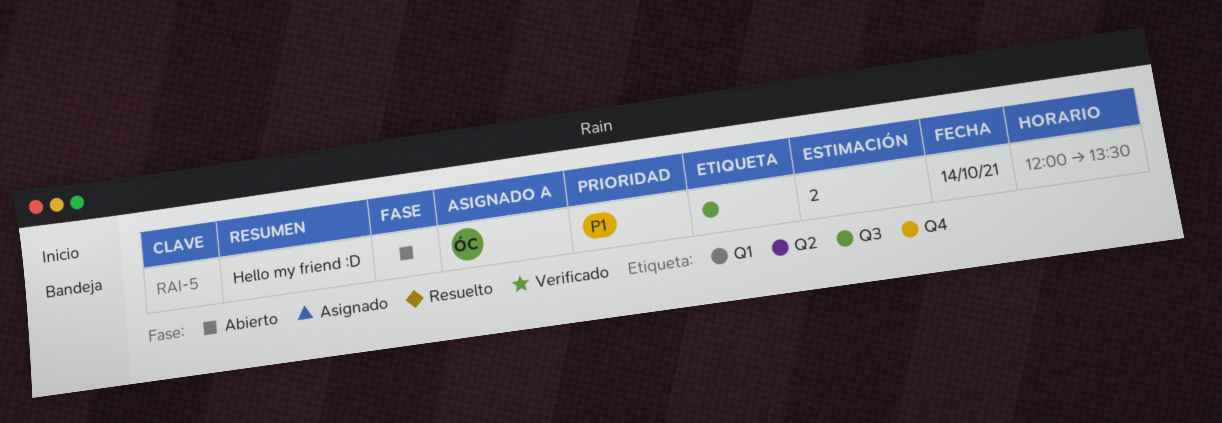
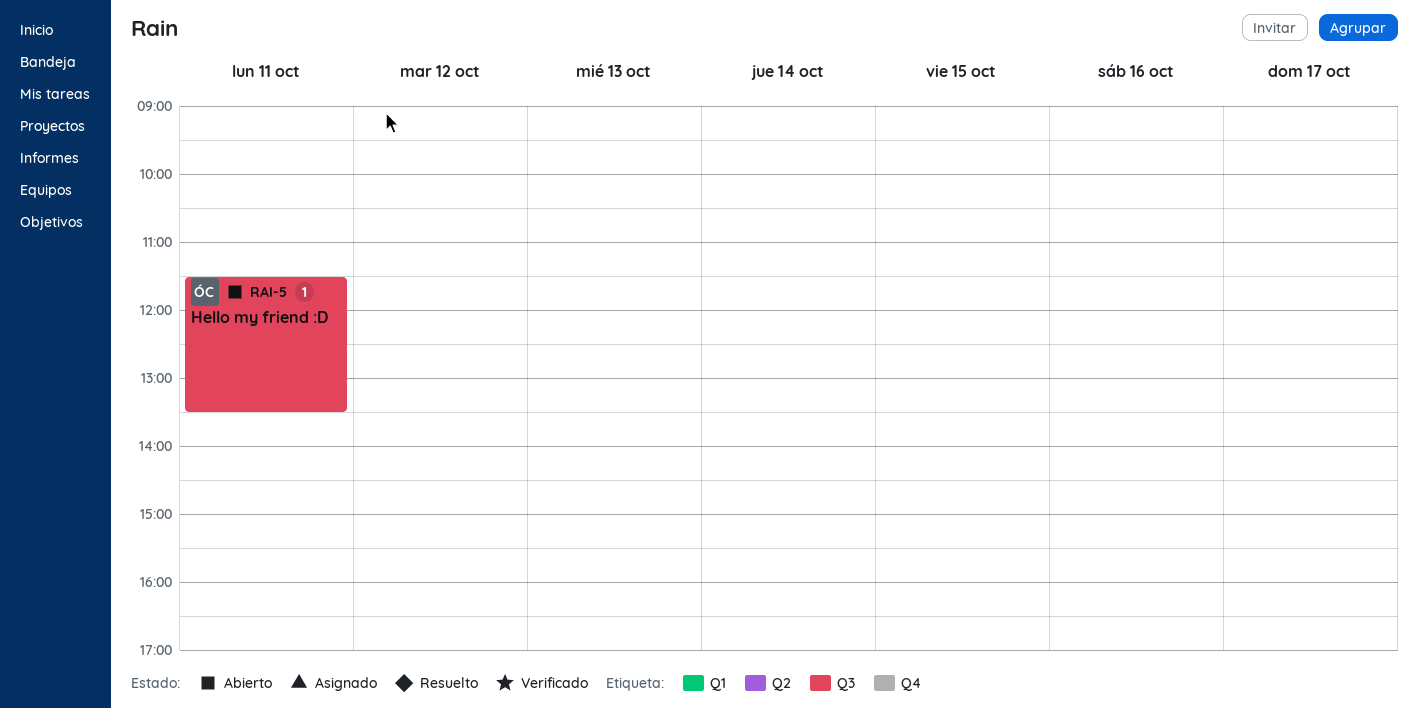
RAI-5, estimate: 2 -> 1
RAI-5, day: Oct 14 -> Oct 11
RAI-5, begins: 12:00 -> 11:30

